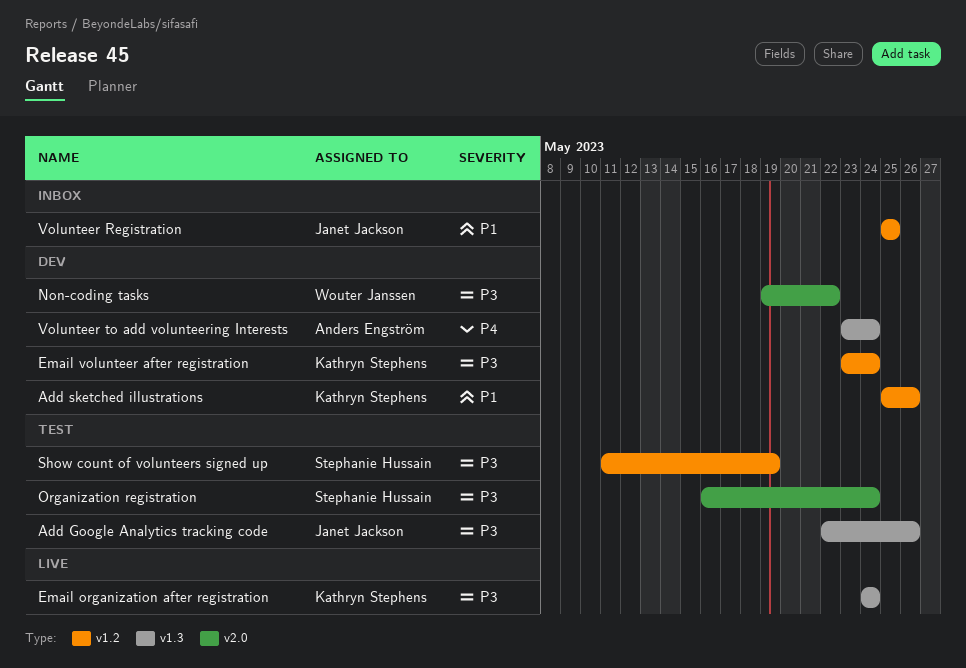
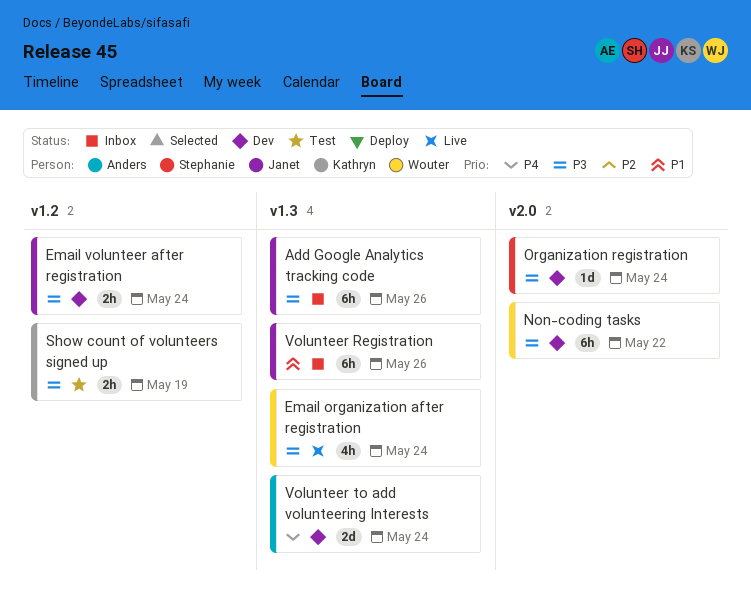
Add Google Analytics tracking code, status: Test -> Inbox
Add sketched illustrations: present -> none
Email organization after registration, owner: Kathryn Stephens -> Wouter Janssen
Email volunteer after registration, owner: Kathryn Stephens -> Janet Jackson
Organization registration, status: Test -> Dev
Show count of volunteers signed up, owner: Stephanie Hussain -> Kathryn Stephens
Volunteer Registration, label: v1.2 -> v1.3
Volunteer Registration, due: May 25 -> May 26

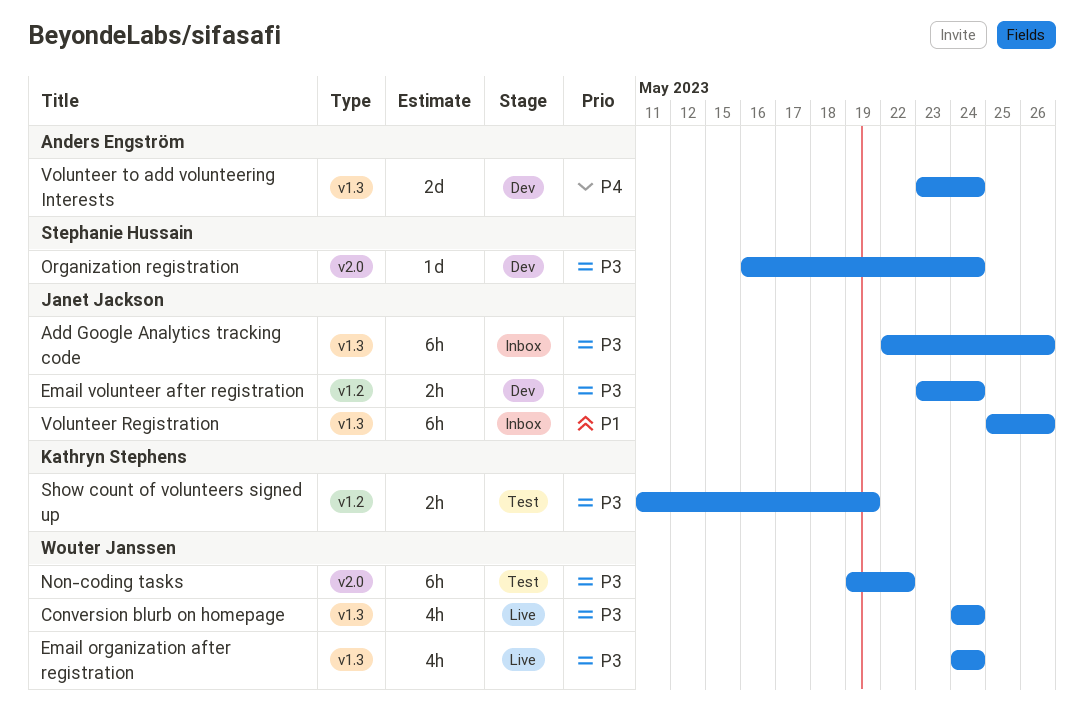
Conversion blurb on homepage: none -> present
Non-coding tasks, status: Dev -> Test

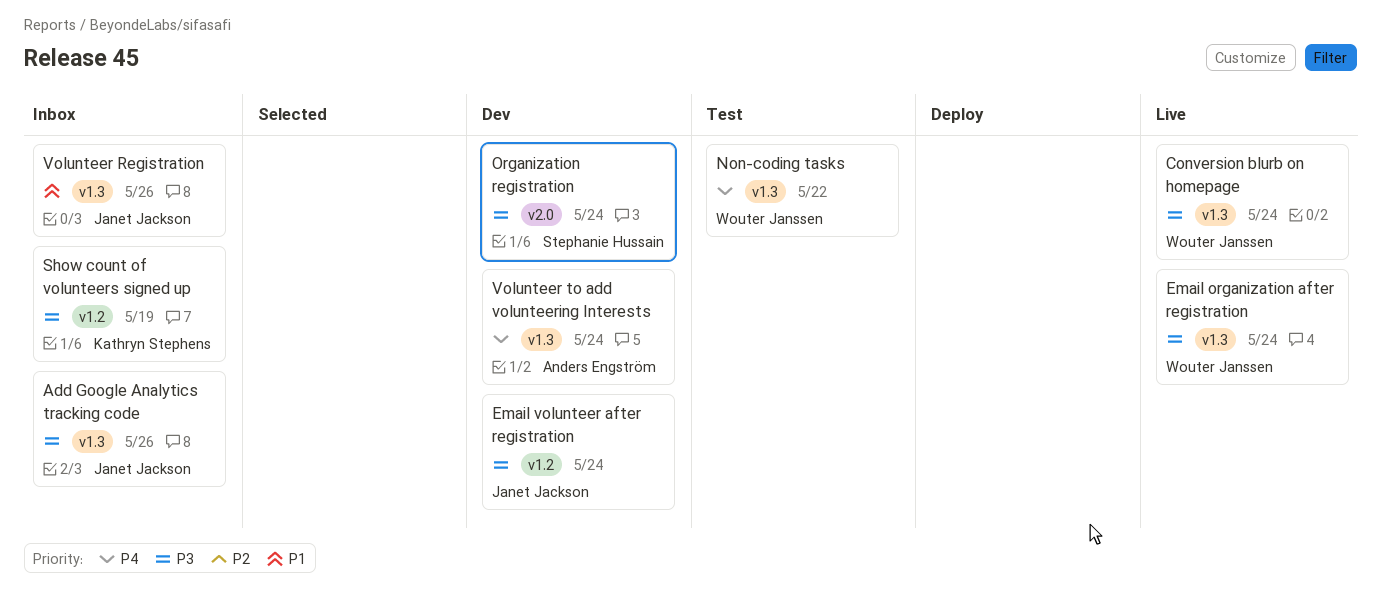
Non-coding tasks, priority: P3 -> P4
Non-coding tasks, label: v2.0 -> v1.3
Show count of volunteers signed up, status: Test -> Inbox

